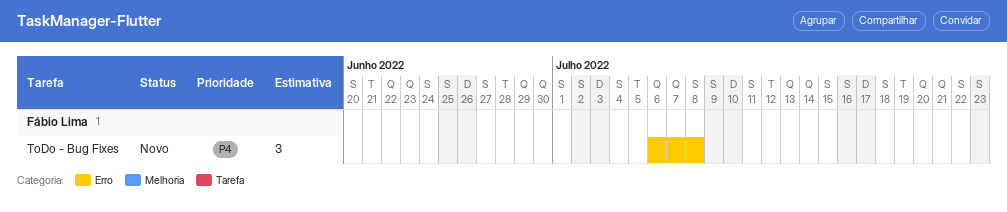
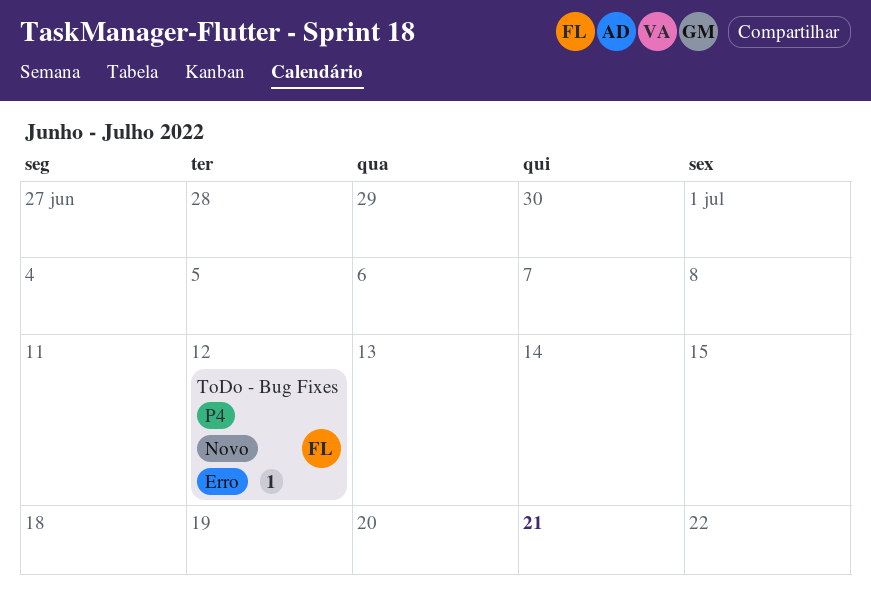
ToDo - Bug Fixes, estimate: 3 -> 1
ToDo - Bug Fixes, due: Jul 8 -> Jul 12

